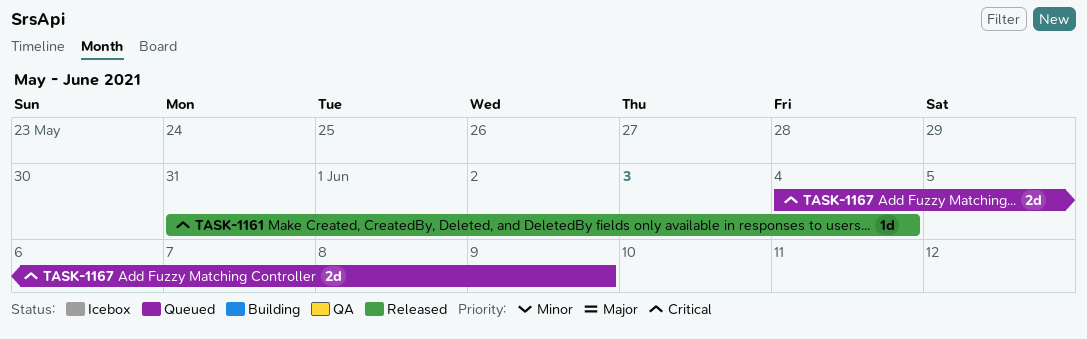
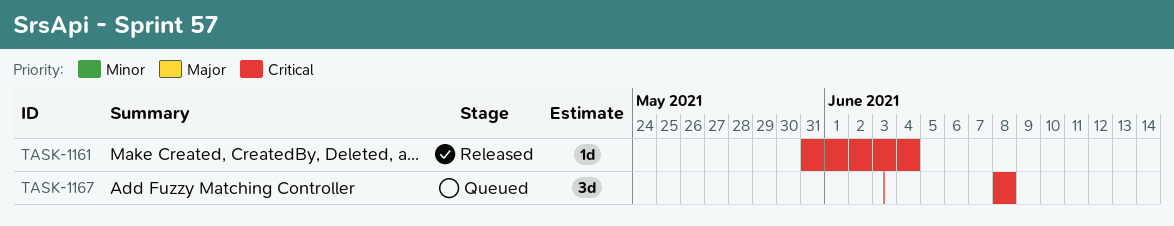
TASK-1167, estimate: 2d -> 3d
TASK-1167, start: Jun 4 -> Jun 8
TASK-1167, due: Jun 9 -> Jun 8

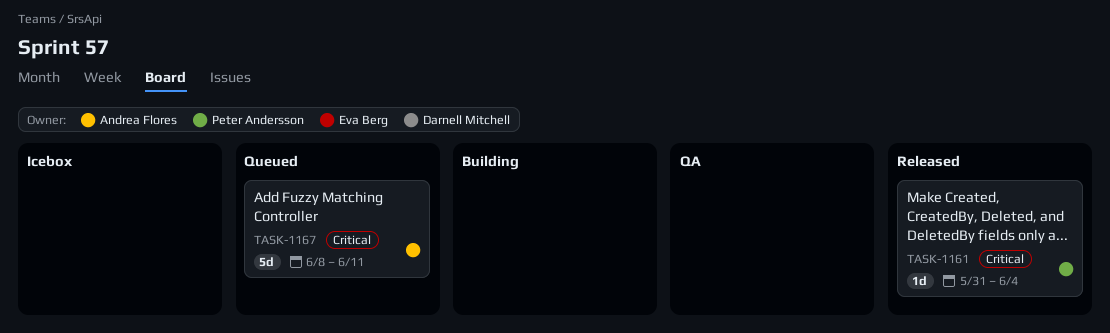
TASK-1167, estimate: 3d -> 5d
TASK-1167, due: Jun 8 -> Jun 11

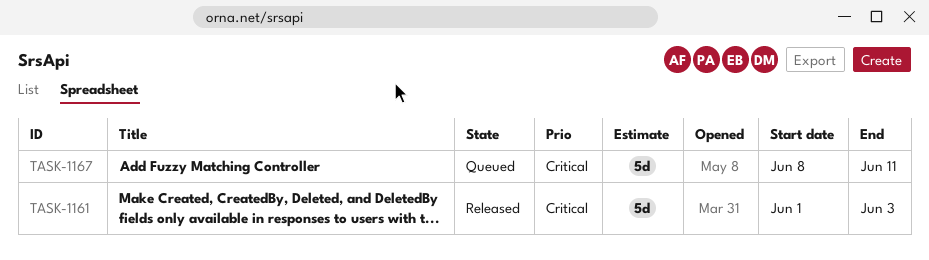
TASK-1161, estimate: 1d -> 5d
TASK-1161, start: May 31 -> Jun 1
TASK-1161, due: Jun 4 -> Jun 3

